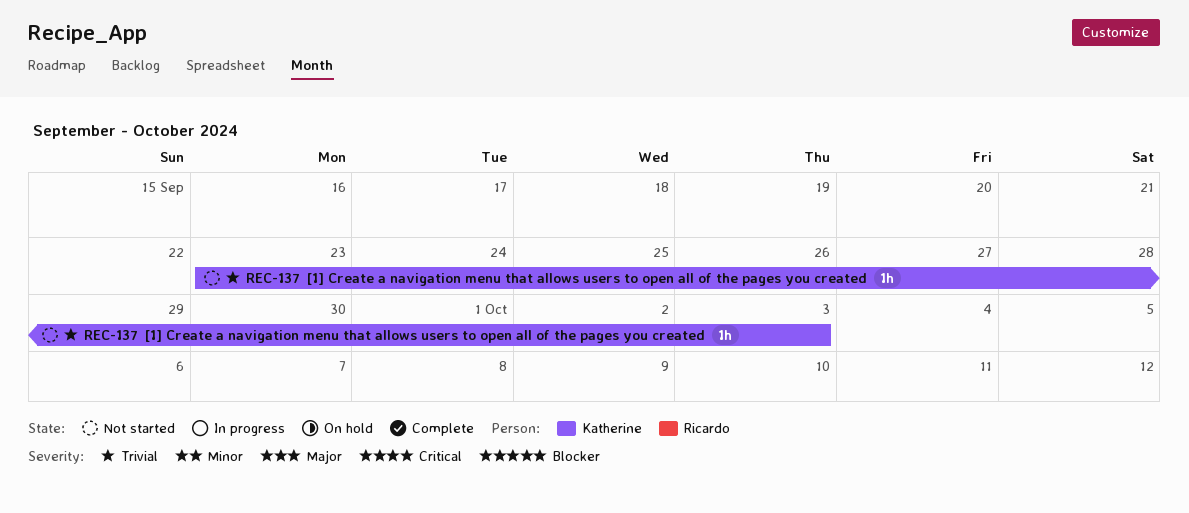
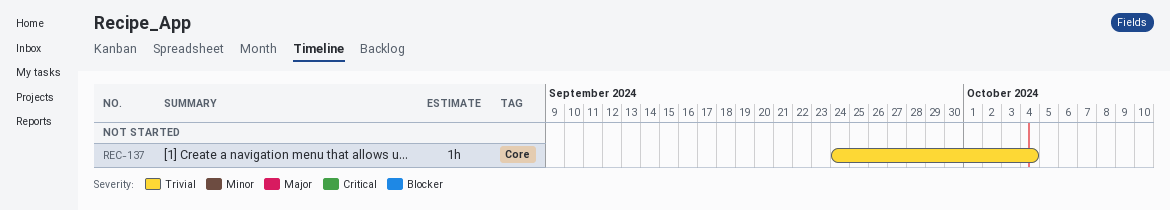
REC-137, start: Sep 23 -> Sep 24
REC-137, due: Oct 3 -> Oct 4

